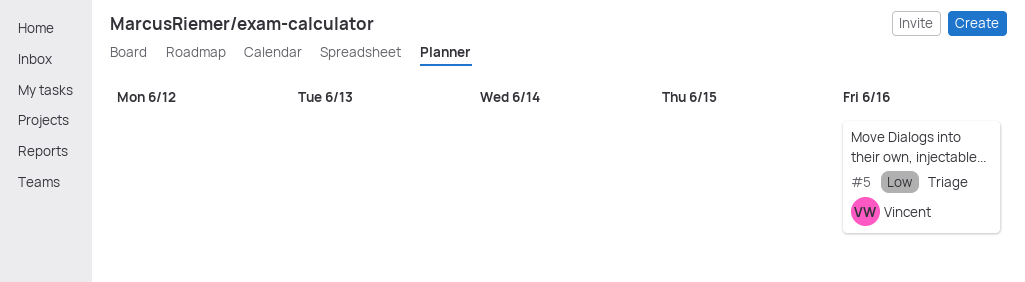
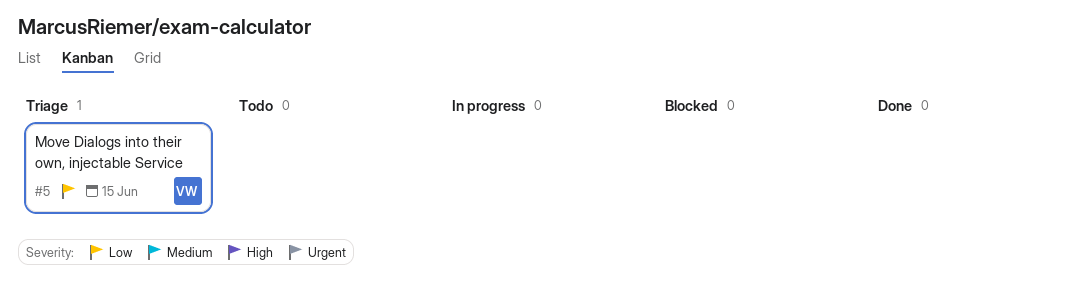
#5, due: Jun 16 -> Jun 15

